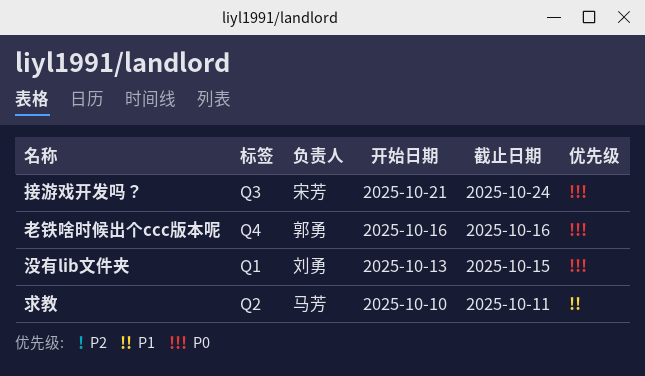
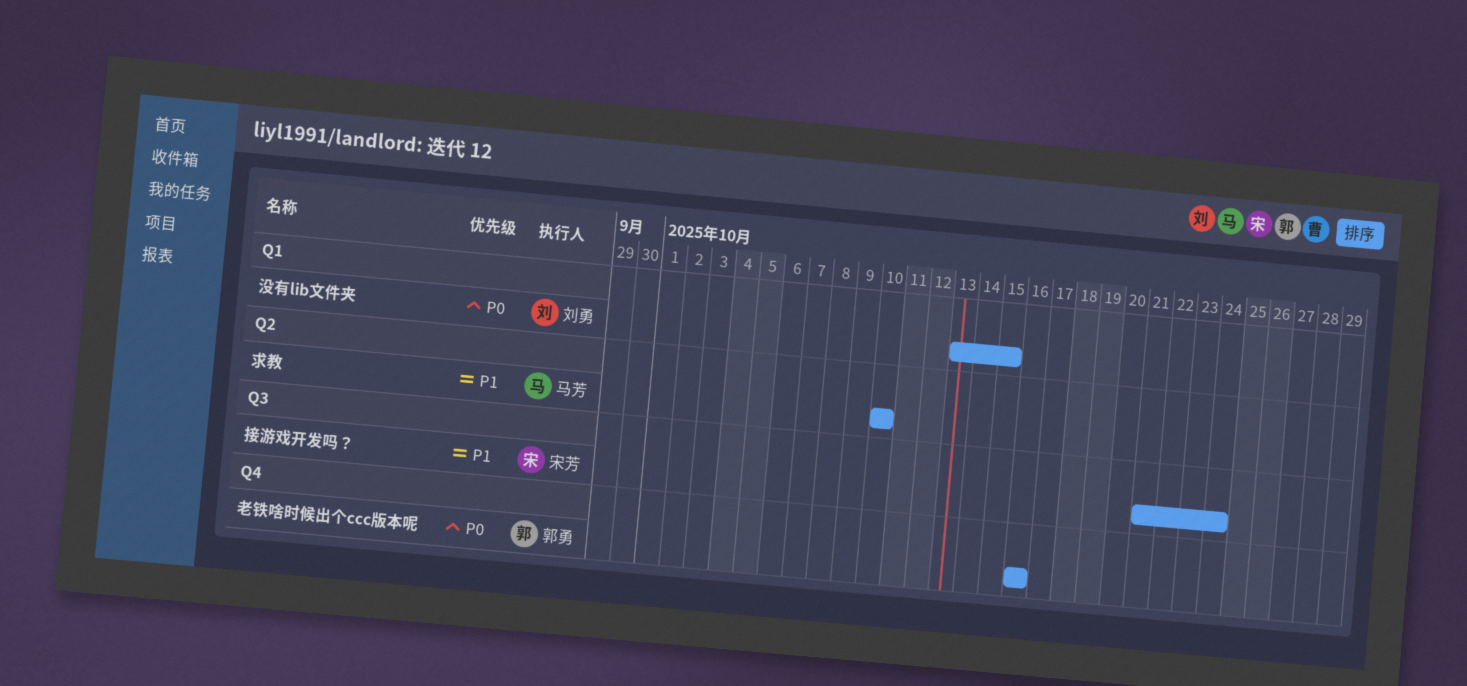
接游戏开发吗？, priority: P0 -> P1
求教, due: Oct 11 -> Oct 10

